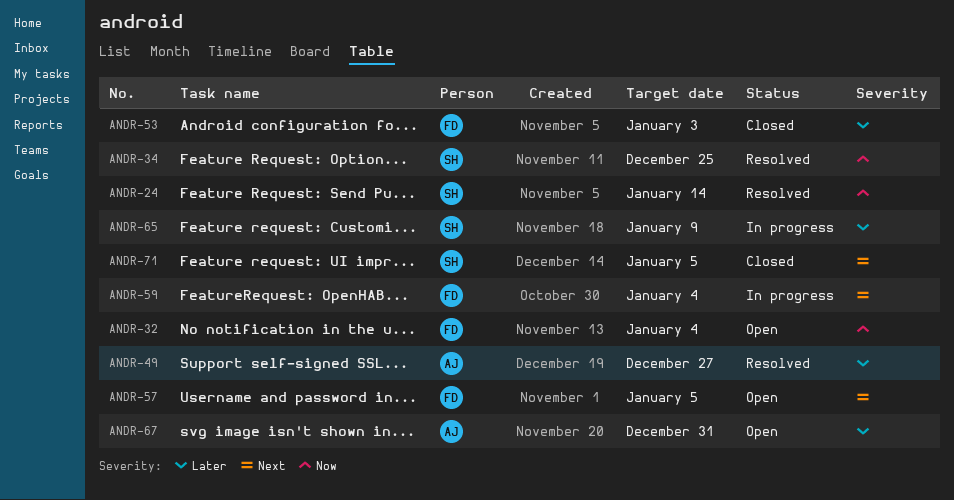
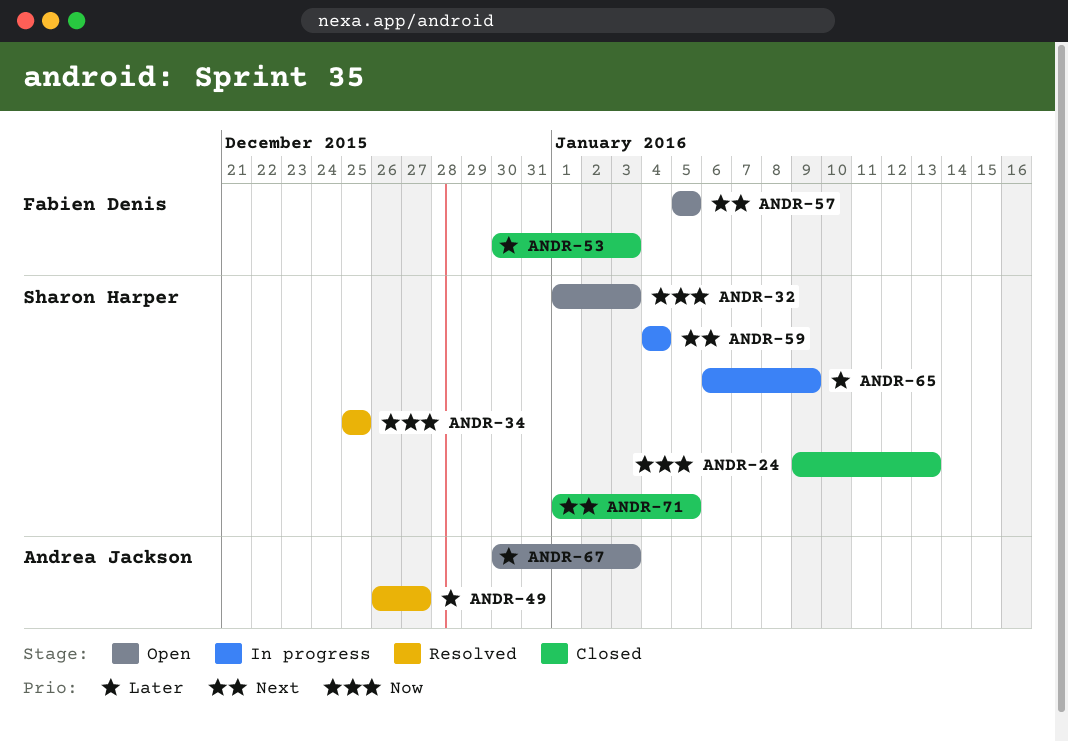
ANDR-24, status: Resolved -> Closed
ANDR-24, due: Jan 14 -> Jan 13
ANDR-32, owner: Fabien Denis -> Sharon Harper
ANDR-32, due: Jan 4 -> Jan 3
ANDR-59, owner: Fabien Denis -> Sharon Harper
ANDR-67, due: Dec 31 -> Jan 3

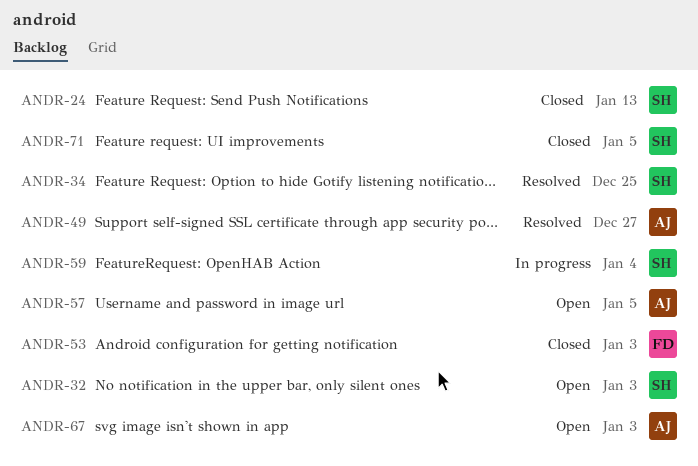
ANDR-57, owner: Fabien Denis -> Andrea Jackson
ANDR-65: present -> none

